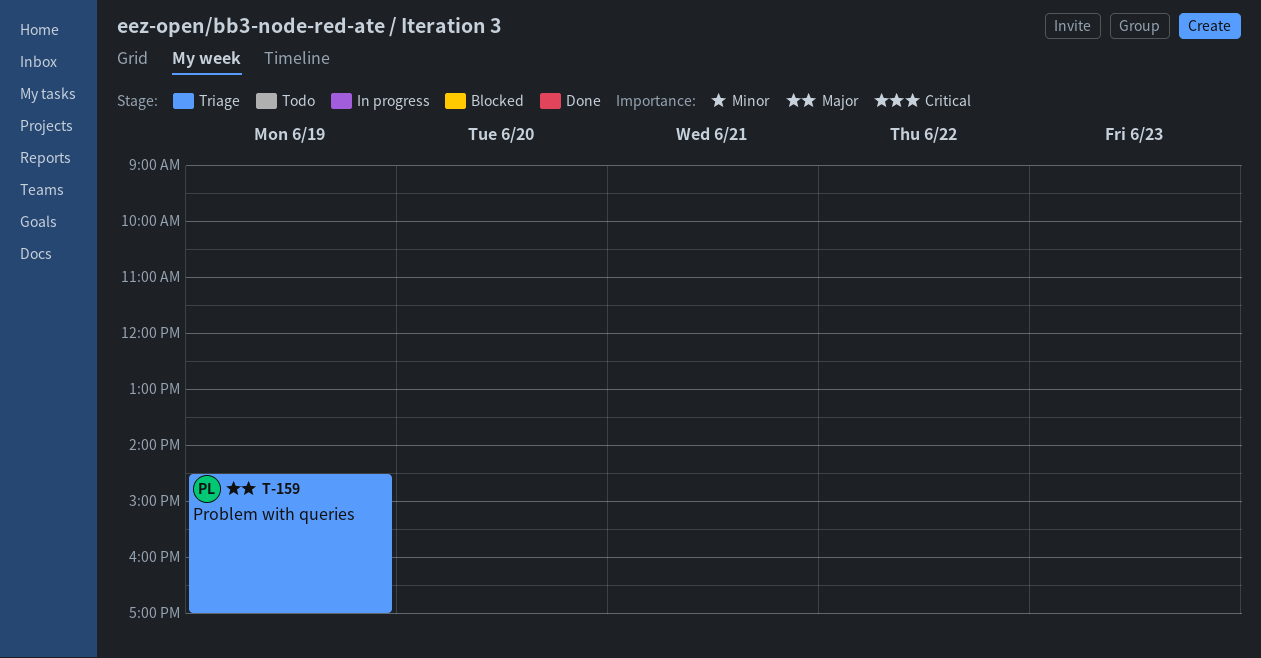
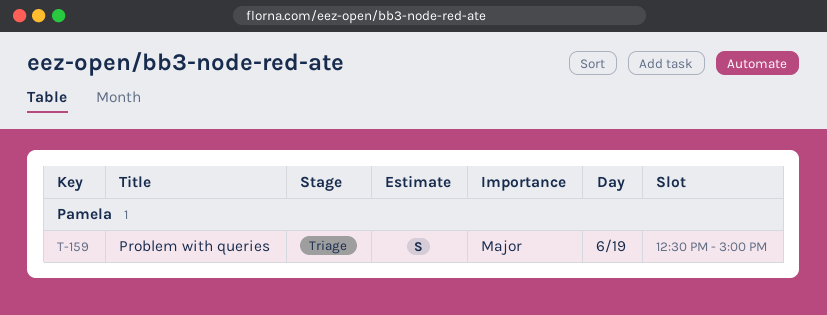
T-159, begins: 14:30 -> 12:30
T-159, ends: 17:00 -> 15:00

